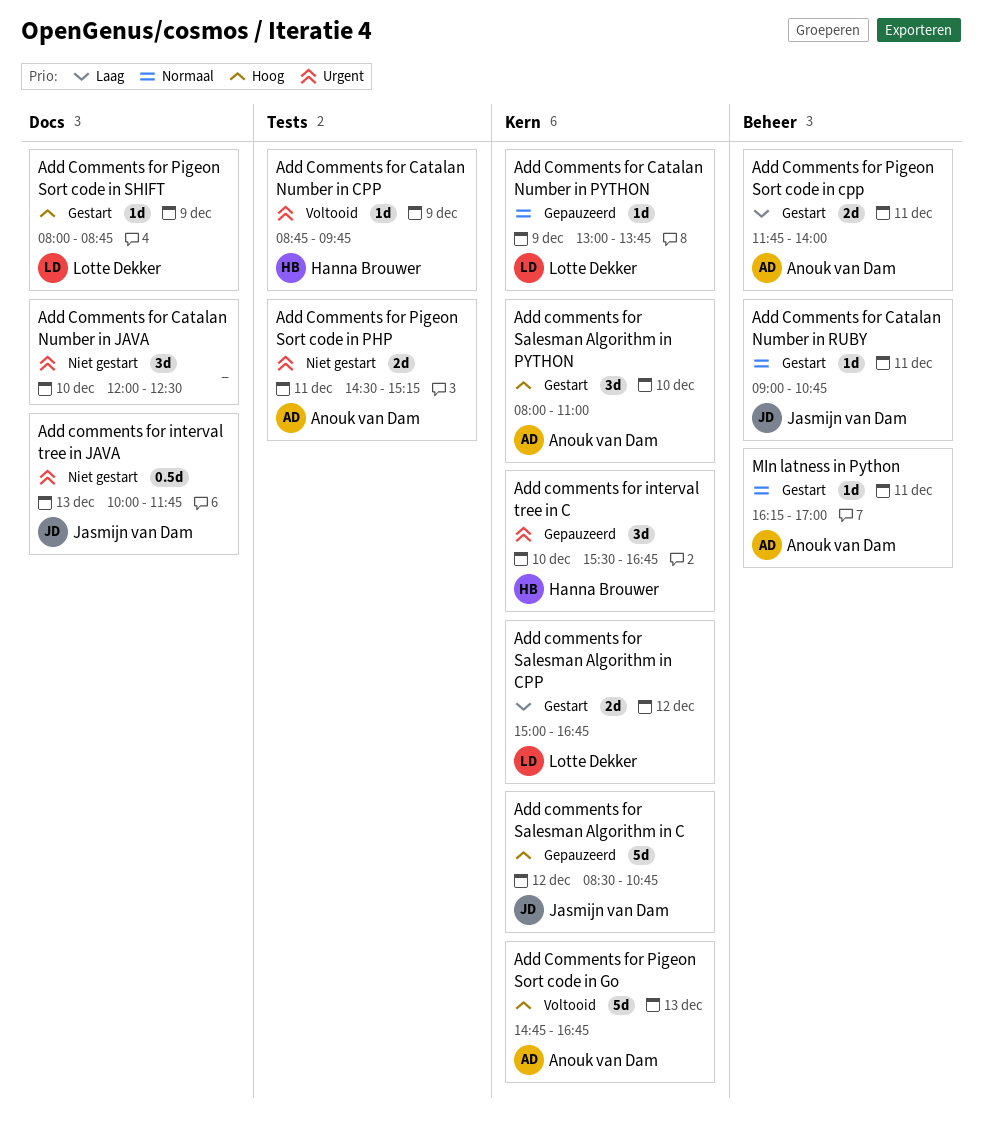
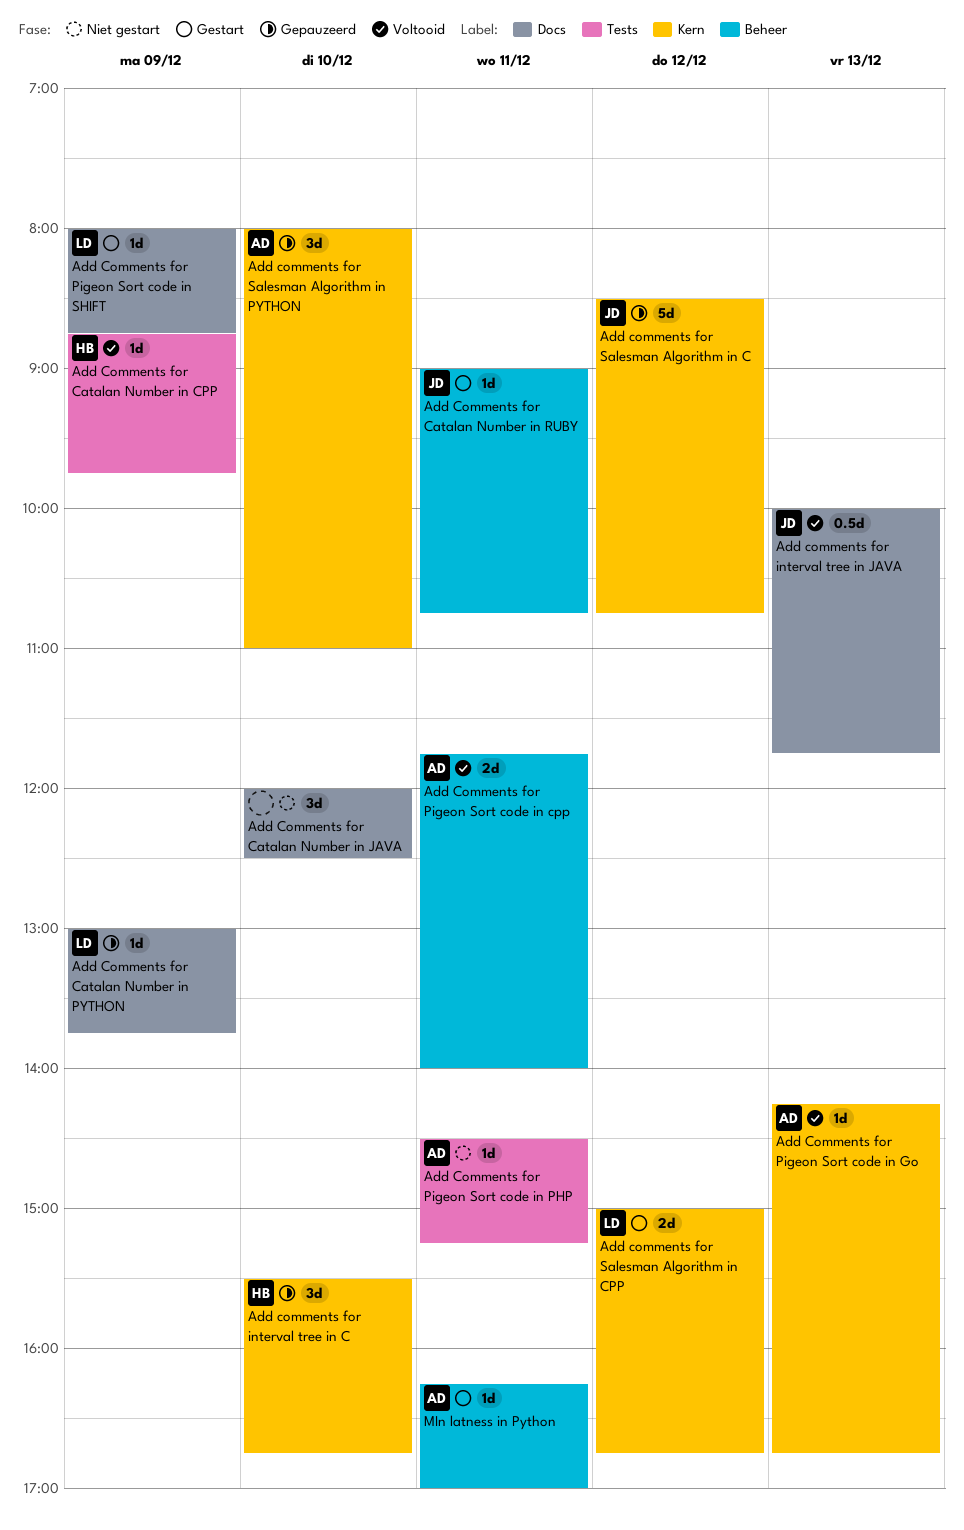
Add Comments for Catalan Number in PYTHON, label: Kern -> Docs
Add comments for interval tree in JAVA, status: Niet gestart -> Voltooid
Add Comments for Pigeon Sort code in cpp, status: Gestart -> Voltooid
Add Comments for Pigeon Sort code in Go, estimate: 5d -> 1d
Add Comments for Pigeon Sort code in Go, begins: 14:45 -> 14:15
Add Comments for Pigeon Sort code in PHP, estimate: 2d -> 1d
Add comments for Salesman Algorithm in PYTHON, status: Gestart -> Gepauzeerd

